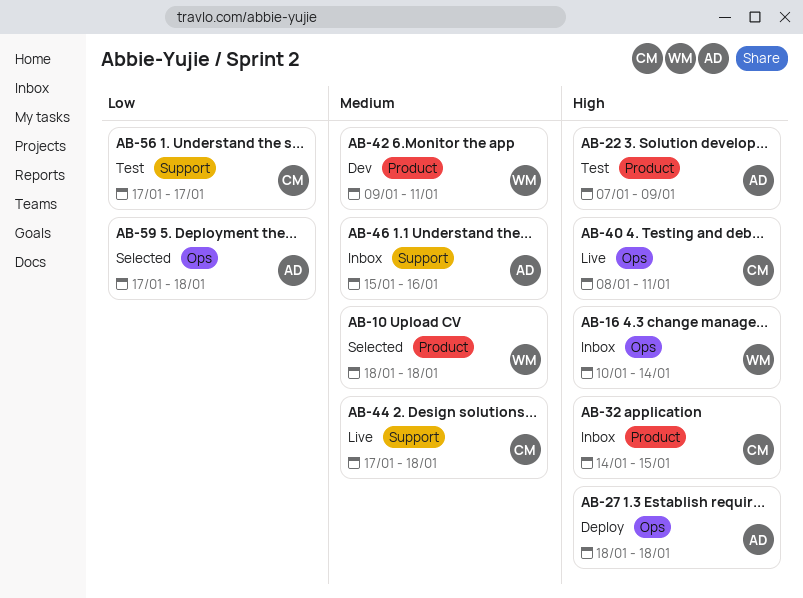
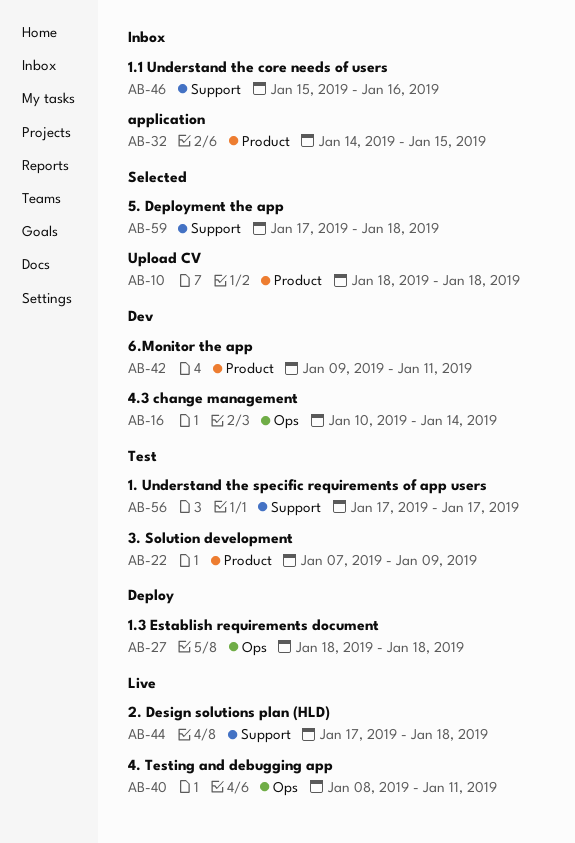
AB-16, status: Inbox -> Dev
AB-59, label: Ops -> Support

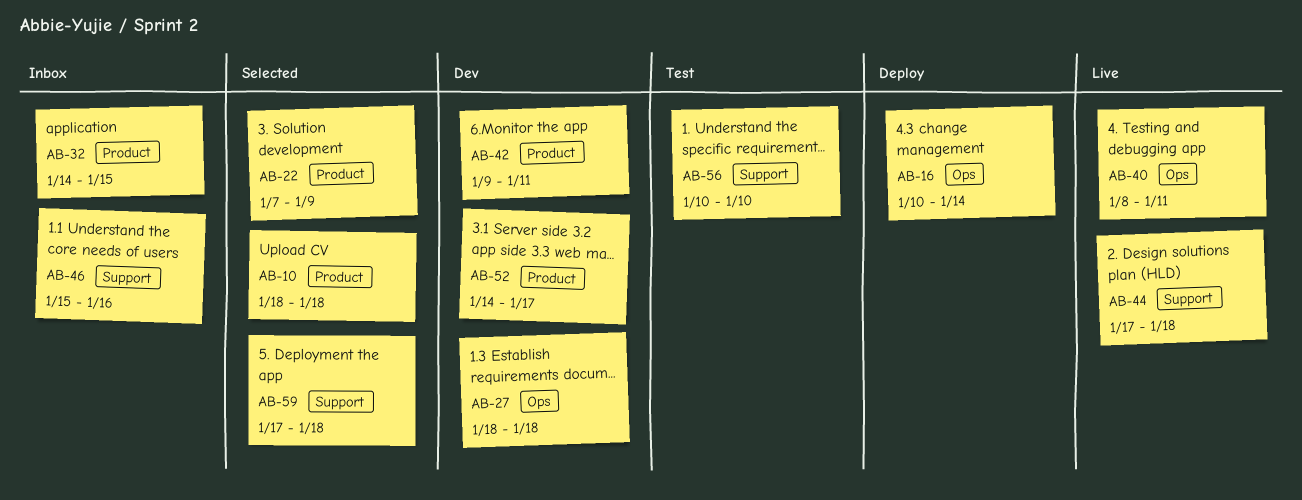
AB-16, status: Dev -> Deploy
AB-22, status: Test -> Selected
AB-27, status: Deploy -> Dev
AB-52: none -> present
AB-56, start: Jan 17 -> Jan 10
AB-56, due: Jan 17 -> Jan 10

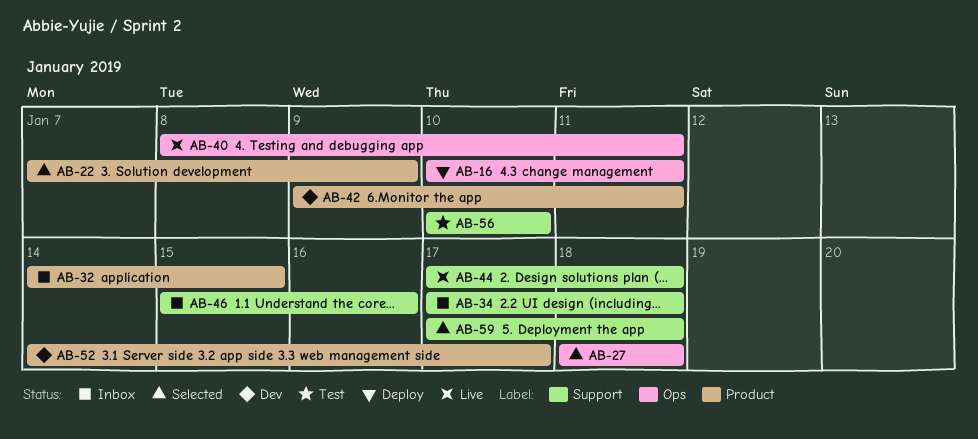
AB-10: present -> none
AB-16, due: Jan 14 -> Jan 11
AB-27, status: Dev -> Selected
AB-34: none -> present

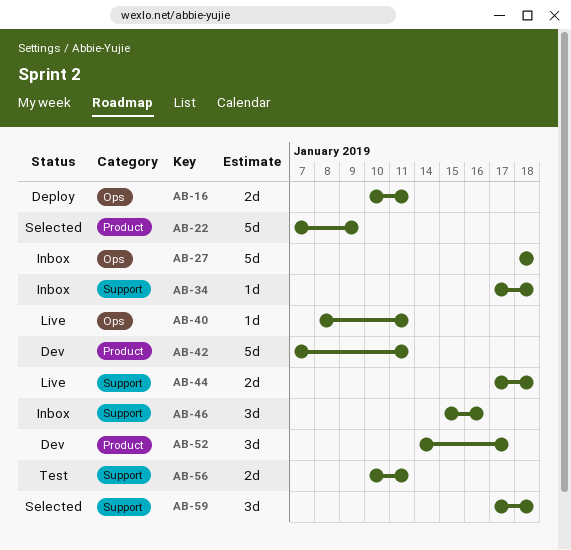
AB-27, status: Selected -> Inbox
AB-32: present -> none
AB-42, start: Jan 9 -> Jan 7
AB-56, due: Jan 10 -> Jan 11

